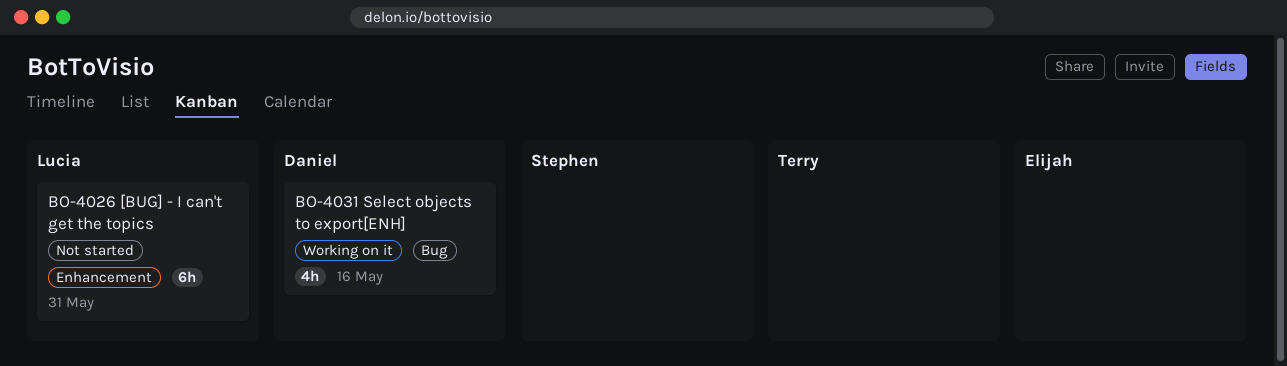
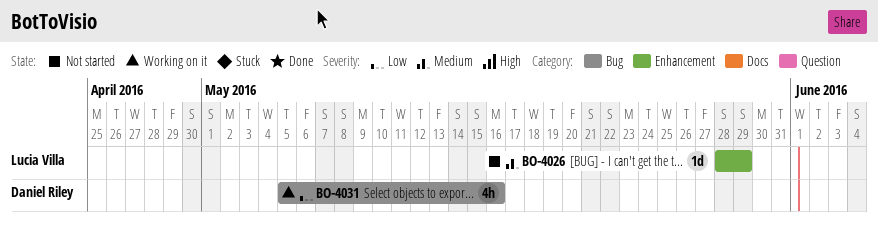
BO-4026, estimate: 6h -> 1d
BO-4026, due: May 31 -> May 29

